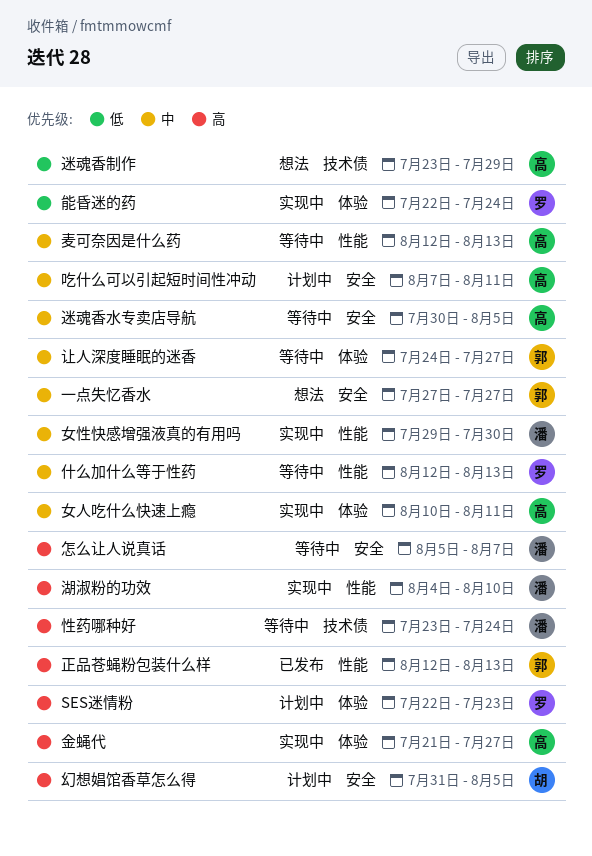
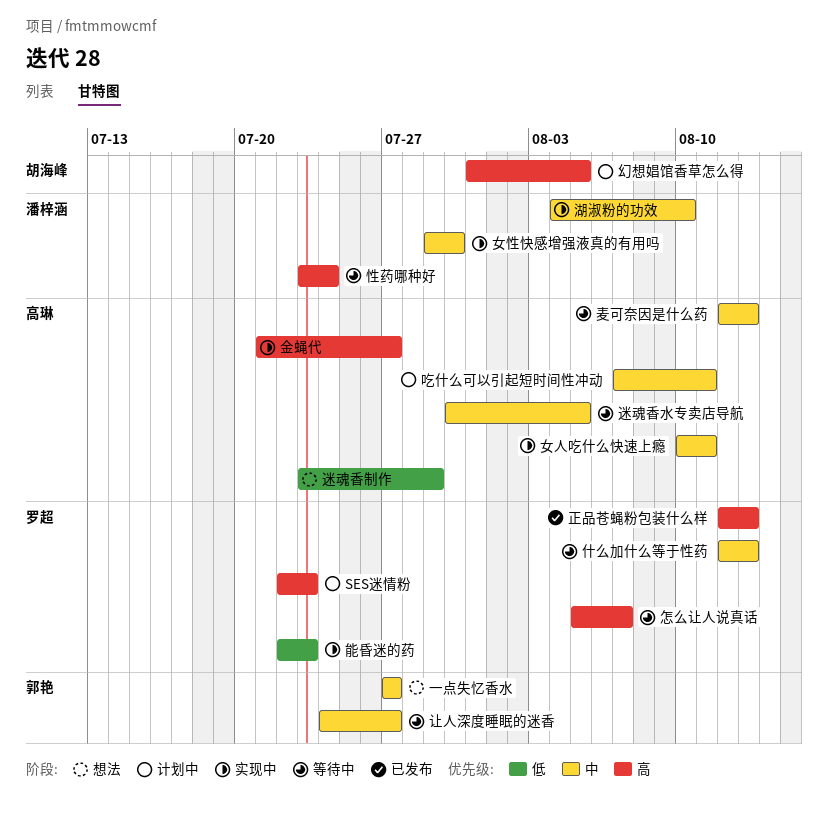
怎么让人说真话, owner: 潘梓涵 -> 罗超
正品苍蝇粉包装什么样, owner: 郭艳 -> 罗超
湖淑粉的功效, priority: 高 -> 中
能昏迷的药, due: Jul 24 -> Jul 23

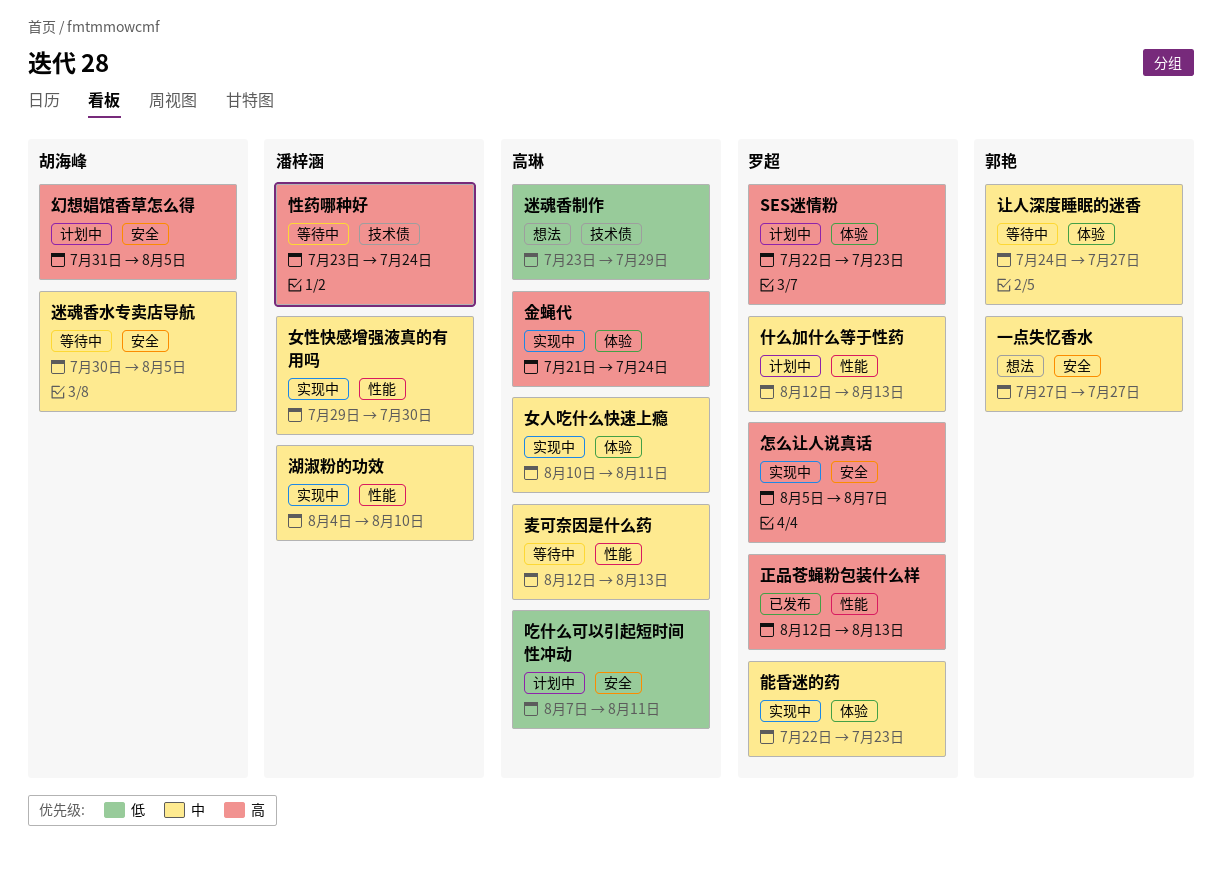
什么加什么等于性药, status: 等待中 -> 计划中
吃什么可以引起短时间性冲动, priority: 中 -> 低
怎么让人说真话, status: 等待中 -> 实现中
能昏迷的药, priority: 低 -> 中
迷魂香水专卖店导航, owner: 高琳 -> 胡海峰
金蝇代, due: Jul 27 -> Jul 24

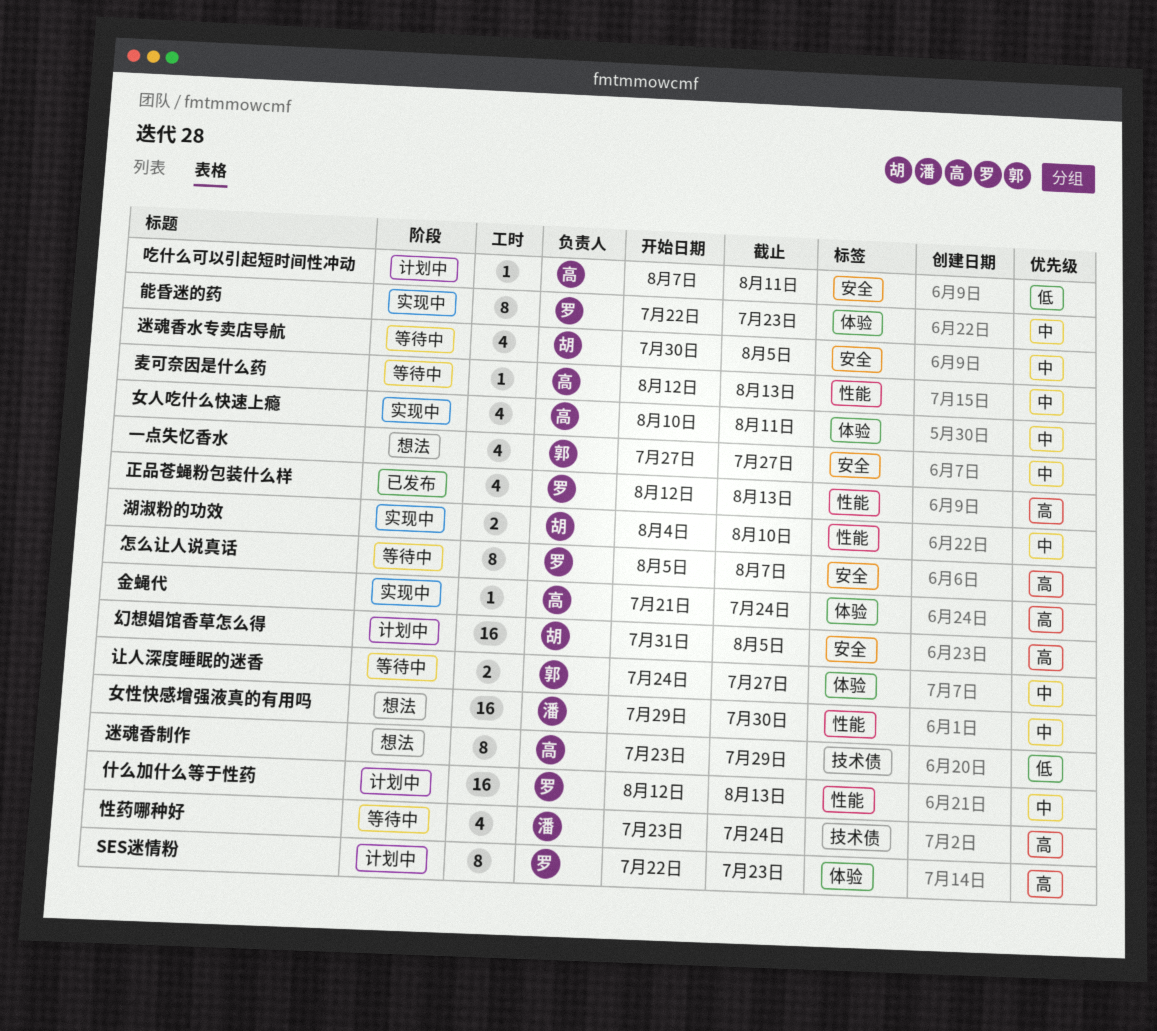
女性快感增强液真的有用吗, status: 实现中 -> 想法
怎么让人说真话, status: 实现中 -> 等待中
湖淑粉的功效, owner: 潘梓涵 -> 胡海峰

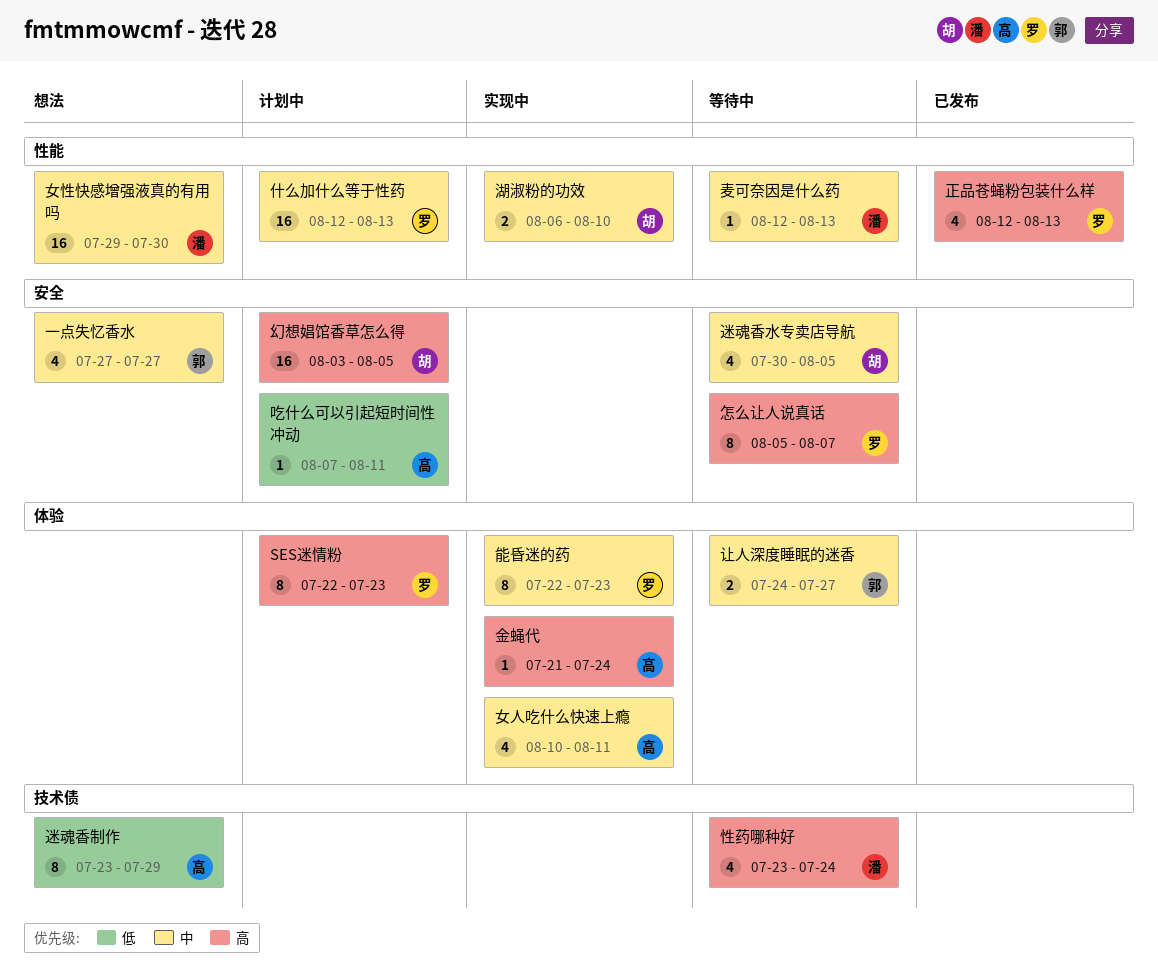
幻想娼馆香草怎么得, start: Jul 31 -> Aug 3
湖淑粉的功效, start: Aug 4 -> Aug 6
麦可奈因是什么药, owner: 高 -> 潘

